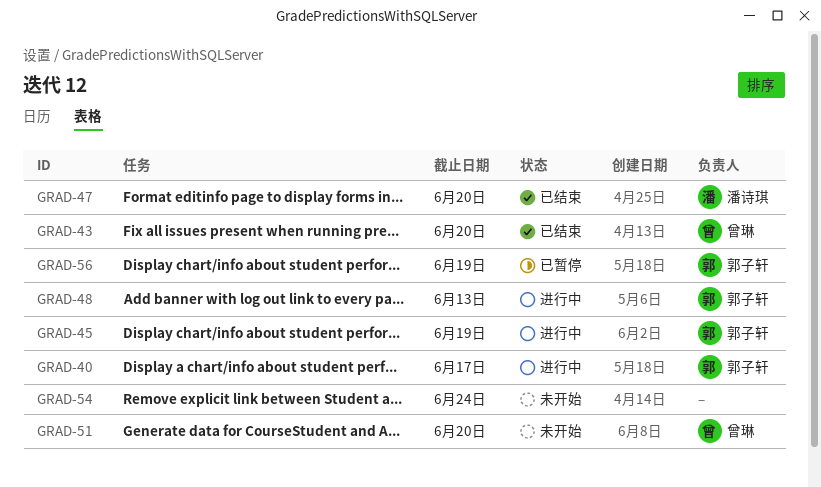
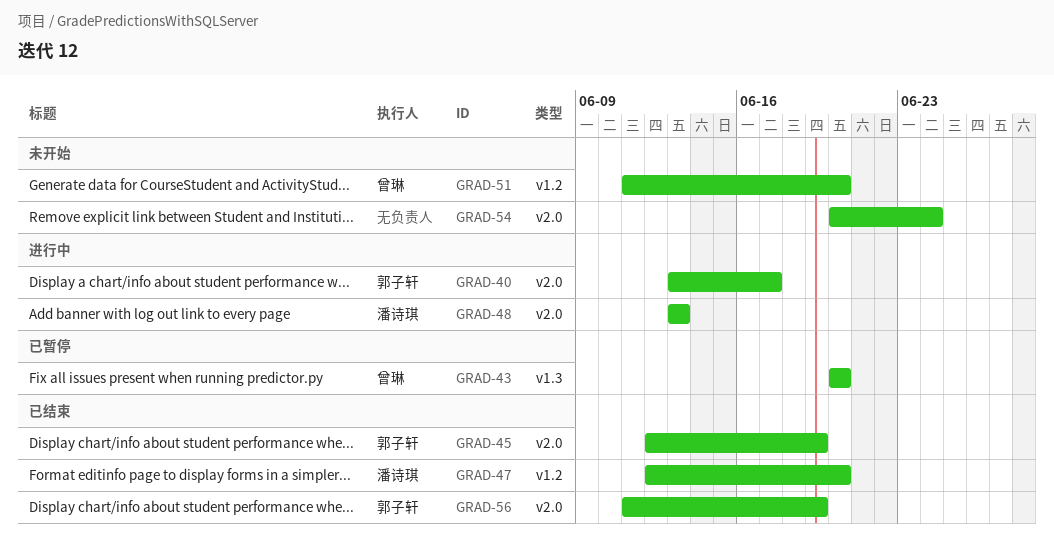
GRAD-43, status: 已结束 -> 已暂停
GRAD-45, status: 进行中 -> 已结束
GRAD-48, owner: 郭子轩 -> 潘诗琪
GRAD-56, status: 已暂停 -> 已结束

